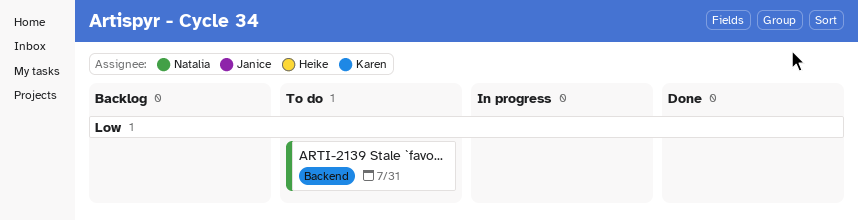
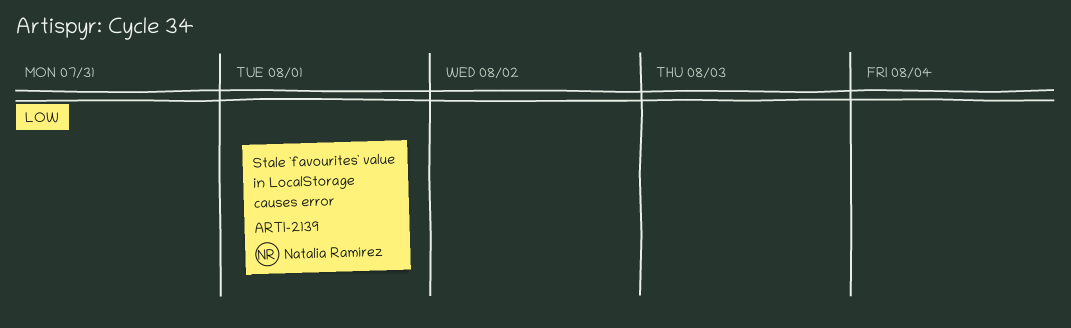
ARTI-2139, due: Jul 31 -> Aug 1

